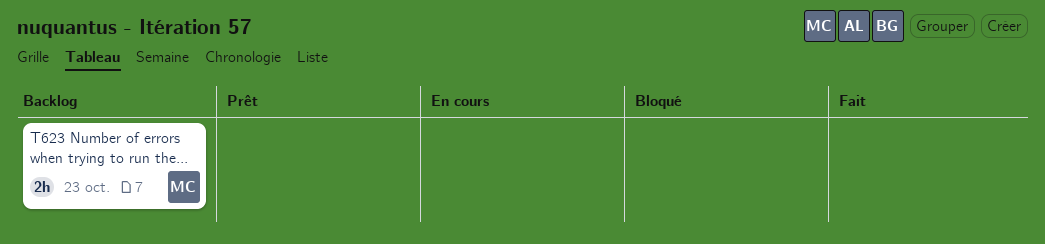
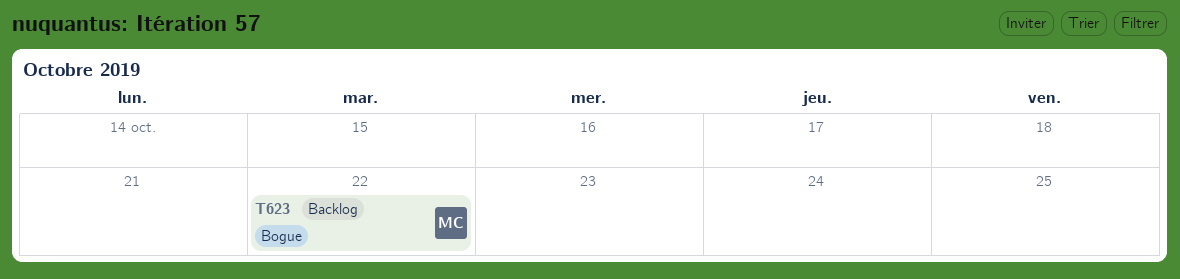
T623, due: Oct 23 -> Oct 22

